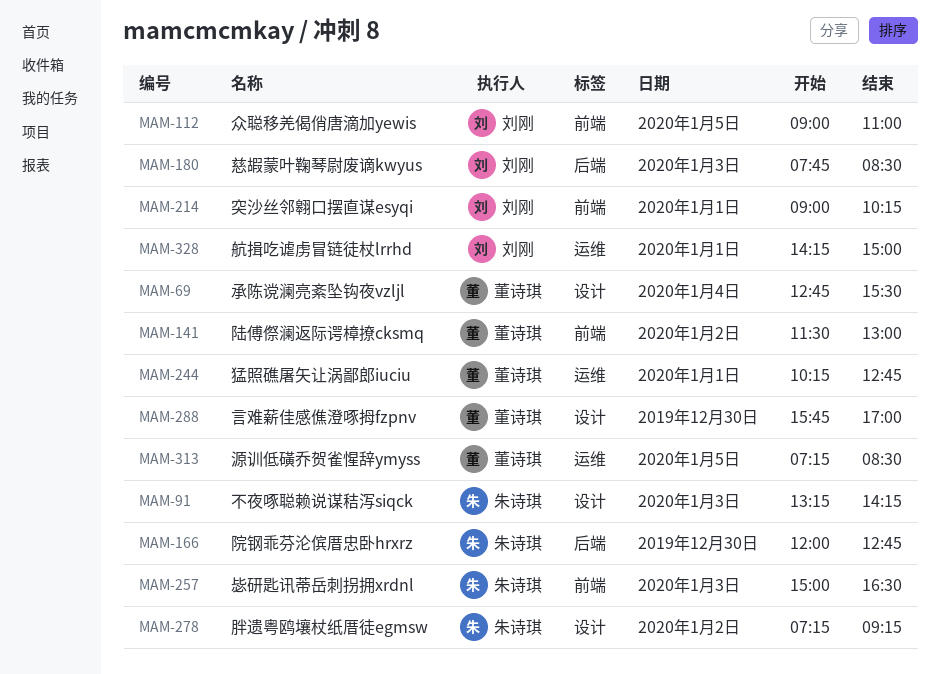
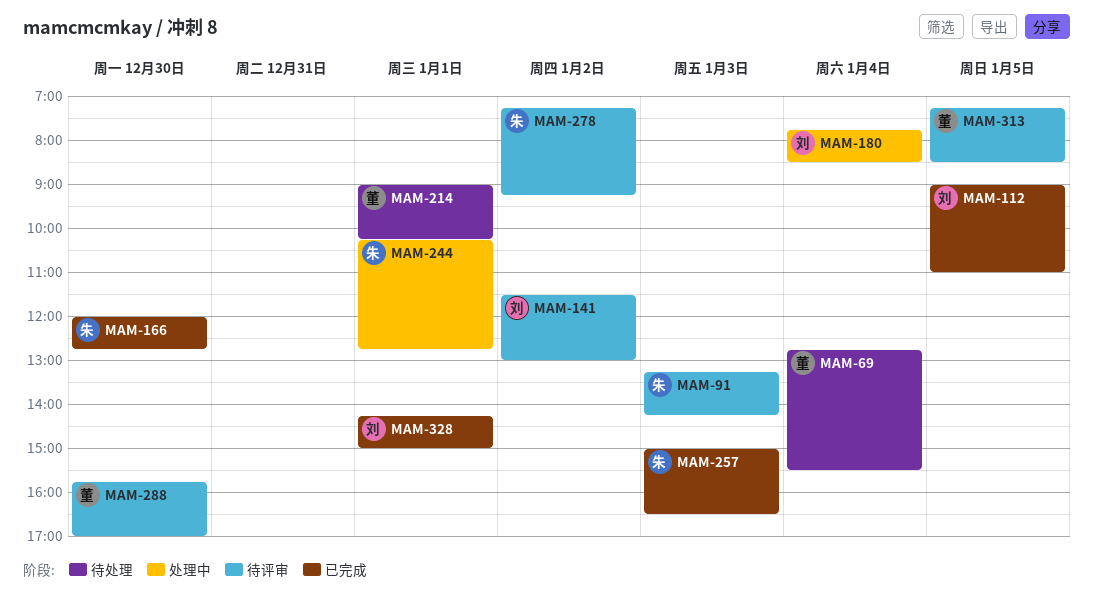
MAM-141, owner: 董诗琪 -> 刘刚
MAM-180, day: Jan 3 -> Jan 4
MAM-214, owner: 刘刚 -> 董诗琪
MAM-244, owner: 董诗琪 -> 朱诗琪

